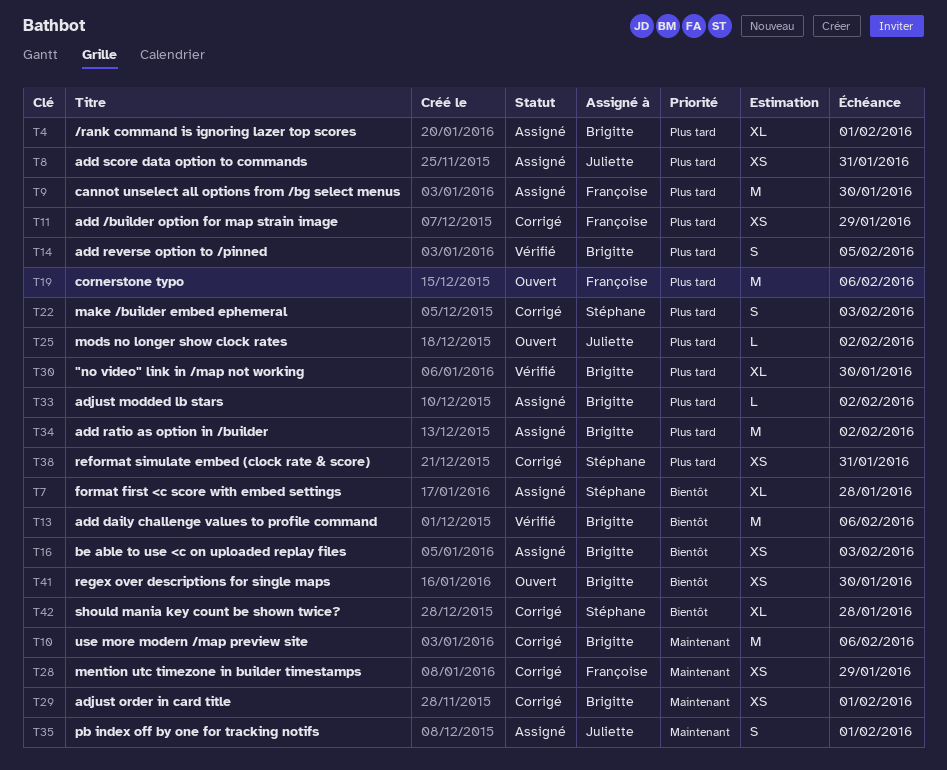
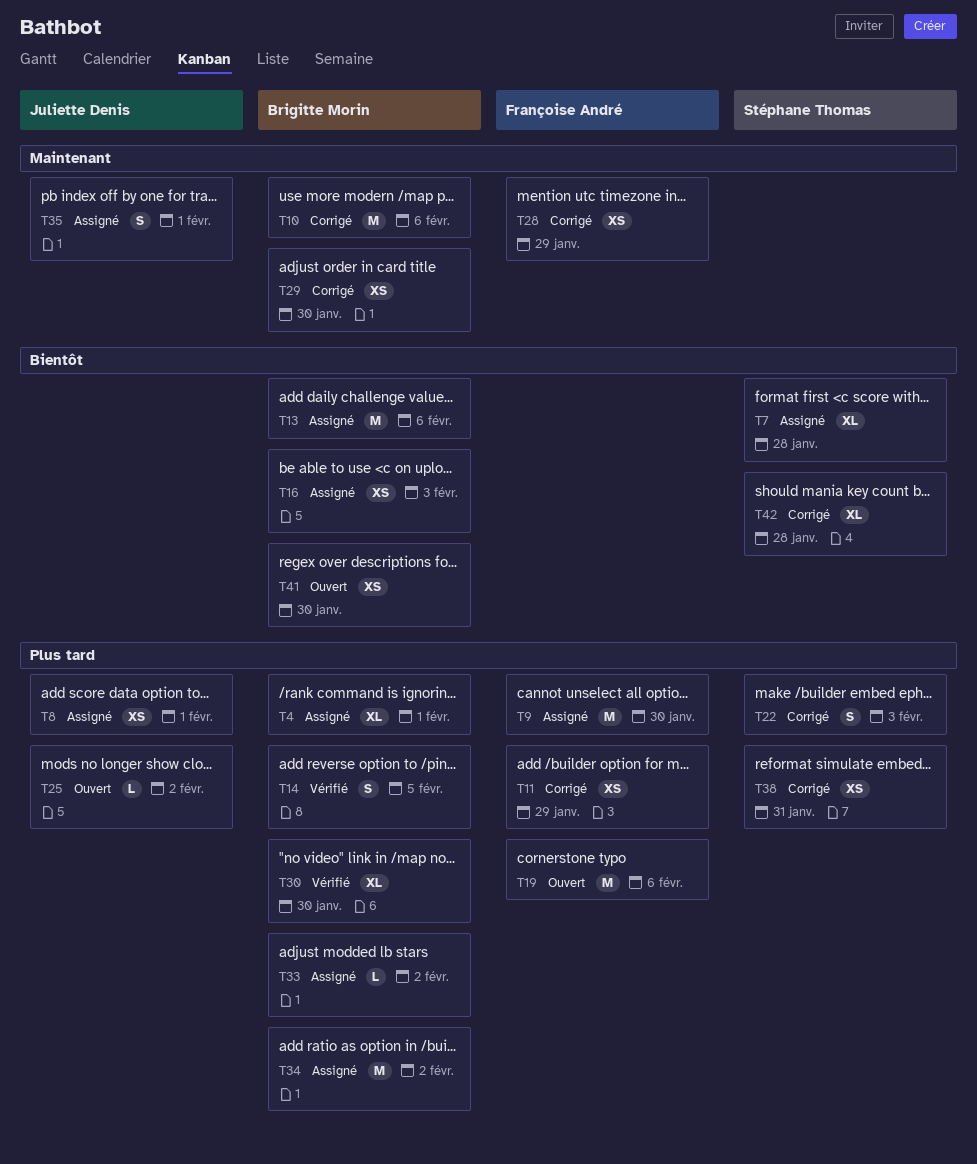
T8, due: Jan 31 -> Feb 1
T13, status: Vérifié -> Assigné
T29, due: Feb 1 -> Jan 30

